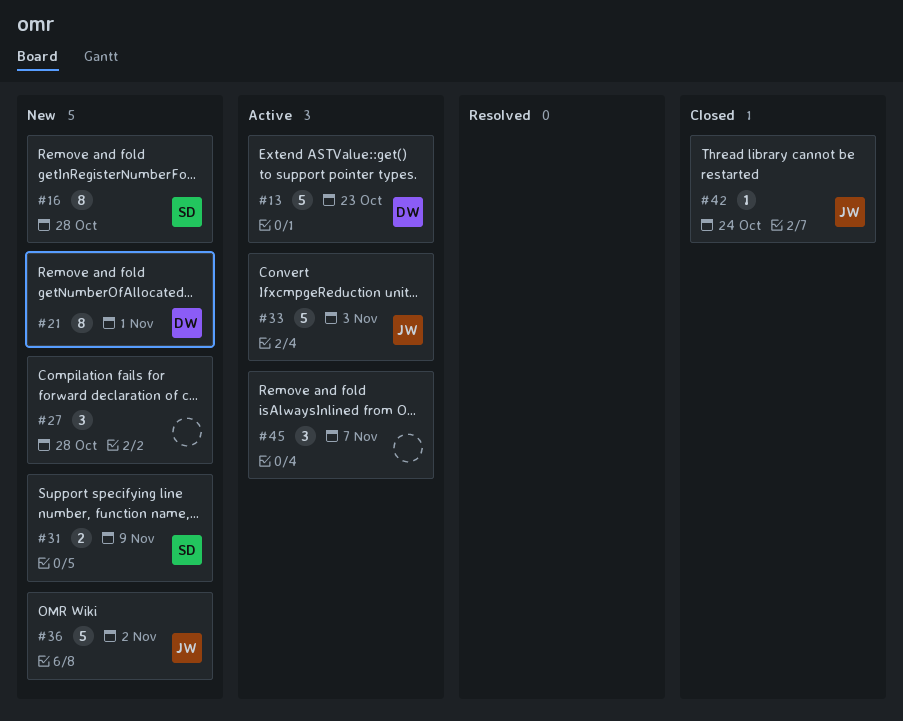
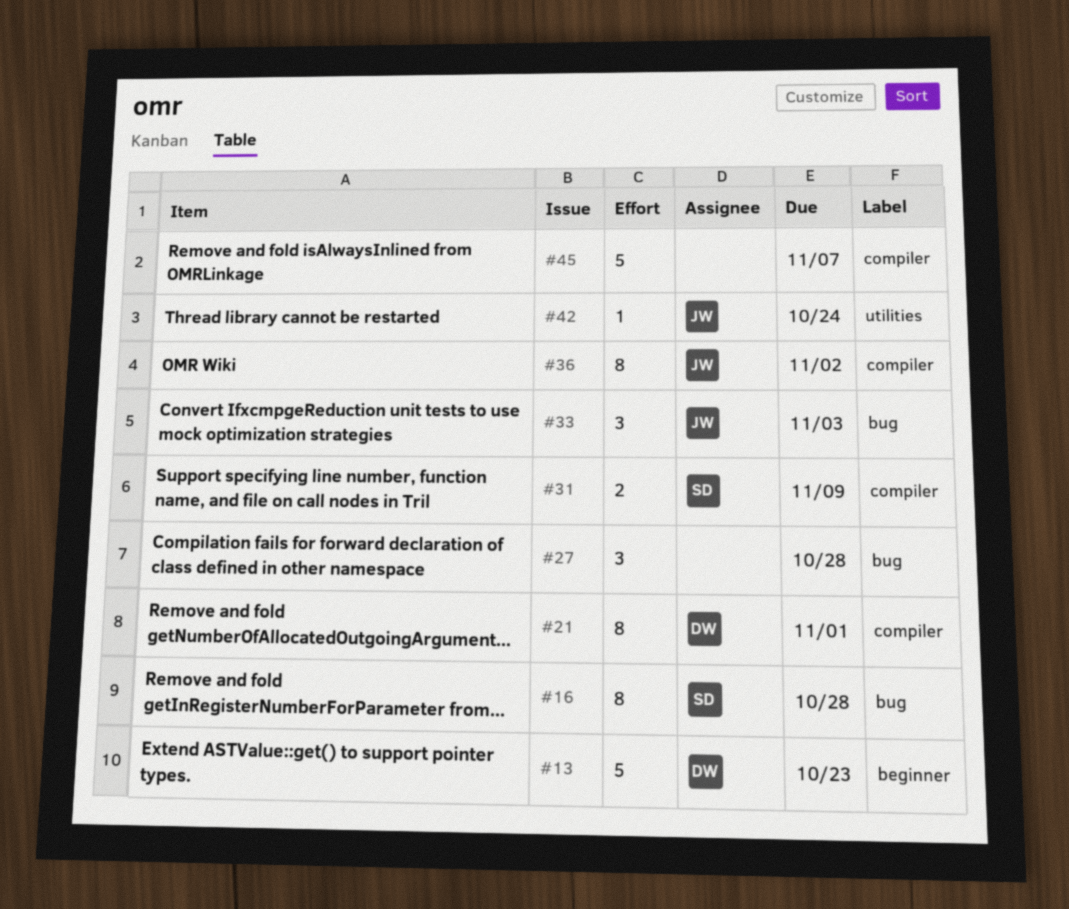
#33, estimate: 5 -> 3
#36, estimate: 5 -> 8
#45, estimate: 3 -> 5

